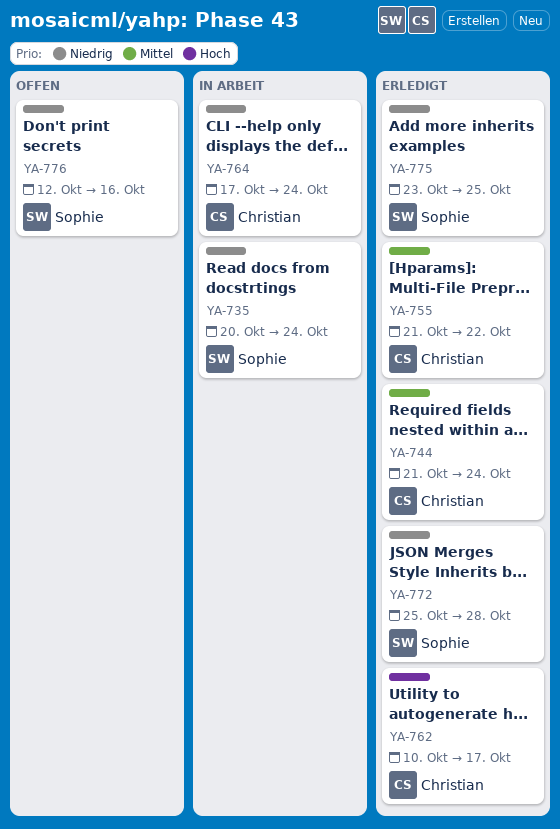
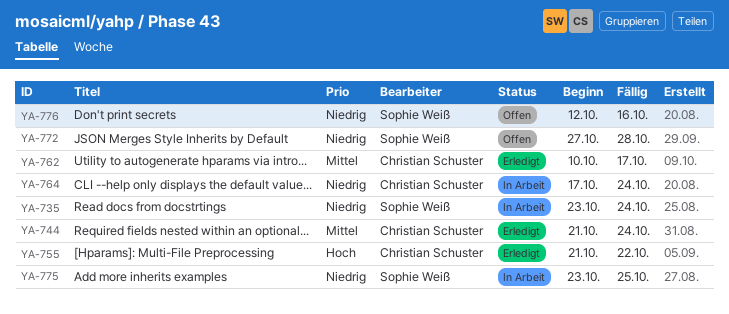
YA-735, start: Oct 20 -> Oct 23
YA-755, priority: Mittel -> Hoch
YA-762, priority: Hoch -> Mittel
YA-772, status: Erledigt -> Offen
YA-772, start: Oct 25 -> Oct 27
YA-775, status: Erledigt -> In Arbeit

